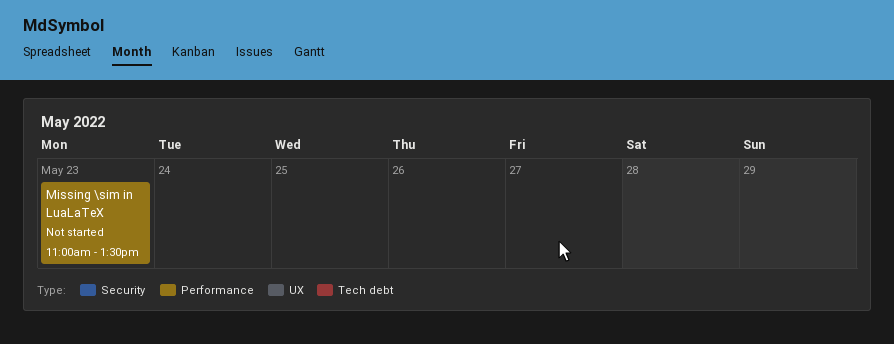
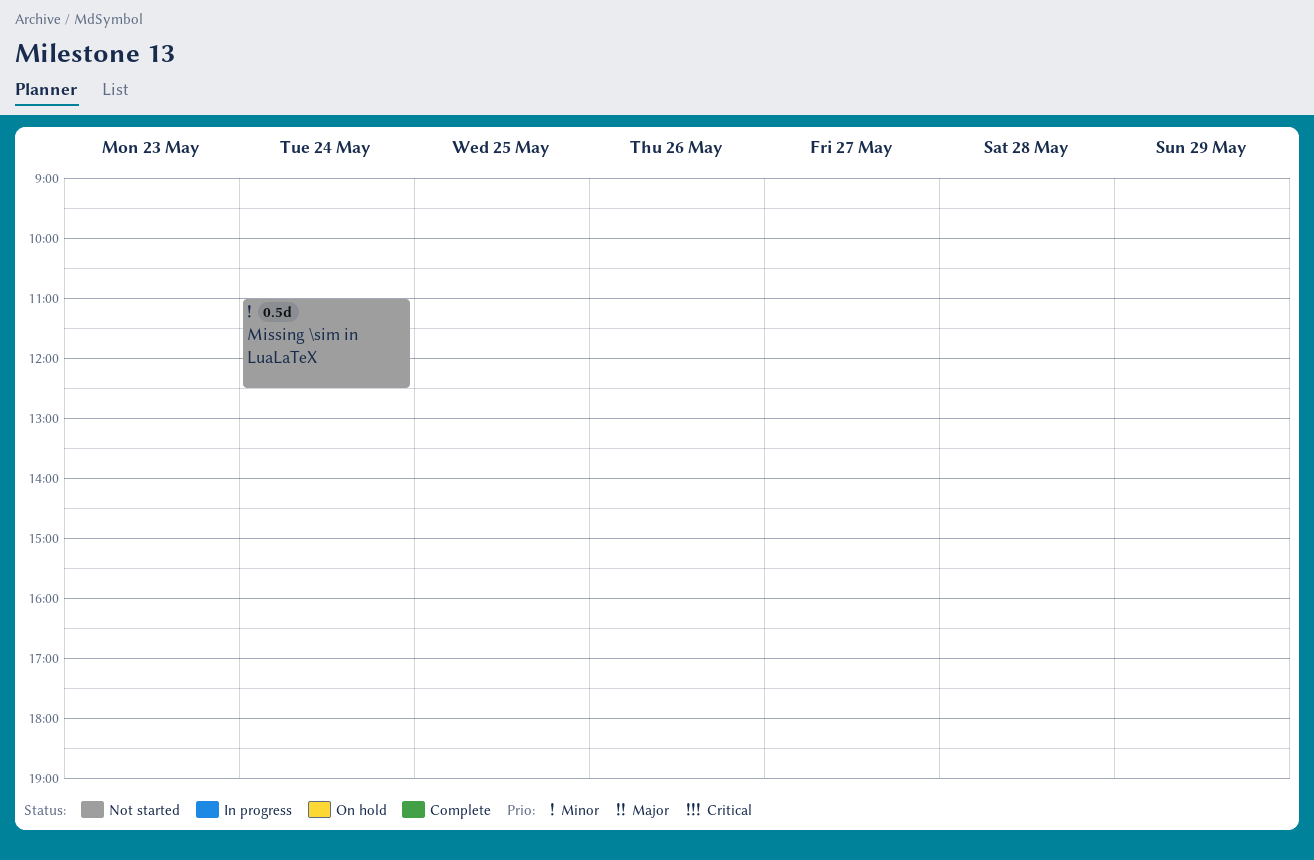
Missing \sim in LuaLaTeX, day: May 23 -> May 24
Missing \sim in LuaLaTeX, ends: 13:30 -> 12:30

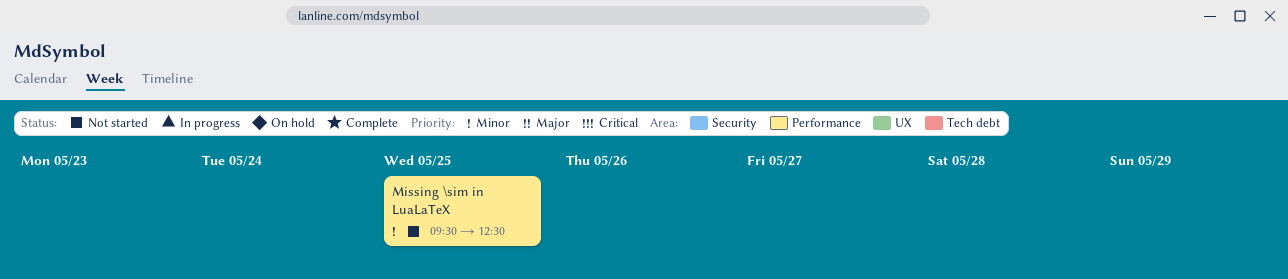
Missing \sim in LuaLaTeX, day: May 24 -> May 25
Missing \sim in LuaLaTeX, begins: 11:00 -> 09:30

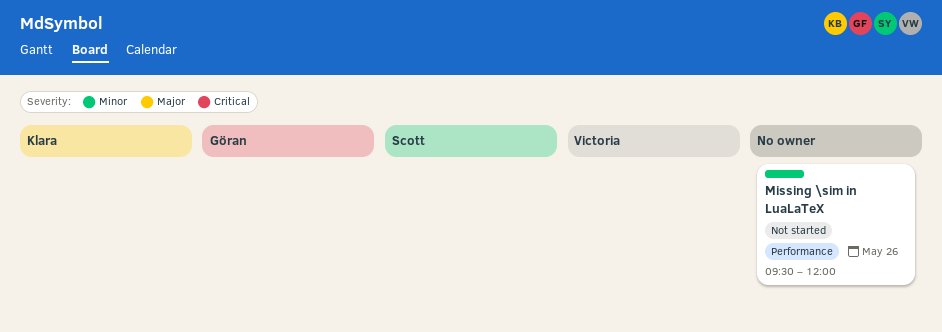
Missing \sim in LuaLaTeX, day: May 25 -> May 26
Missing \sim in LuaLaTeX, ends: 12:30 -> 12:00

